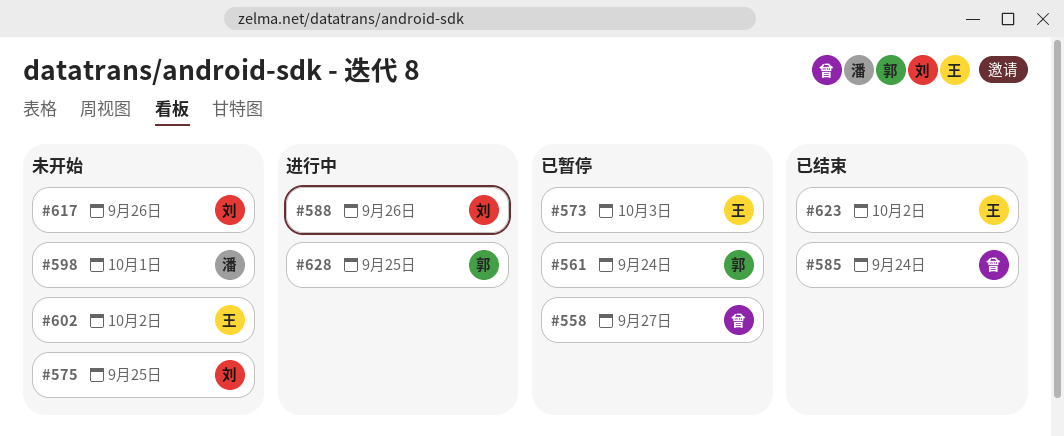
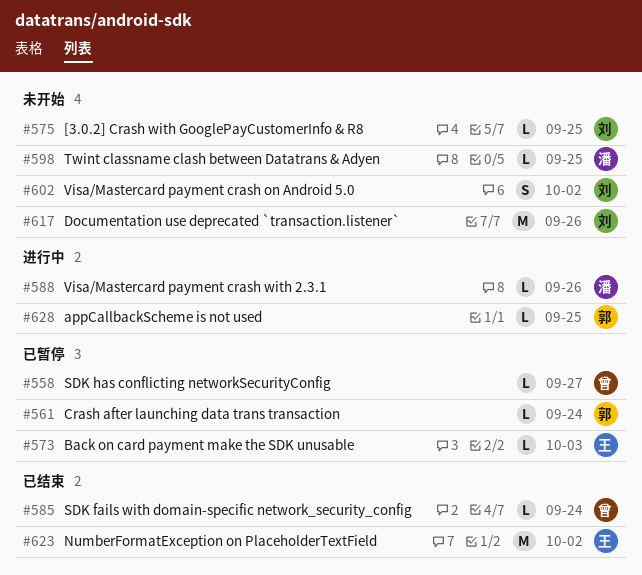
#588, owner: 刘 -> 潘
#598, due: Oct 1 -> Sep 25
#602, owner: 王 -> 刘

